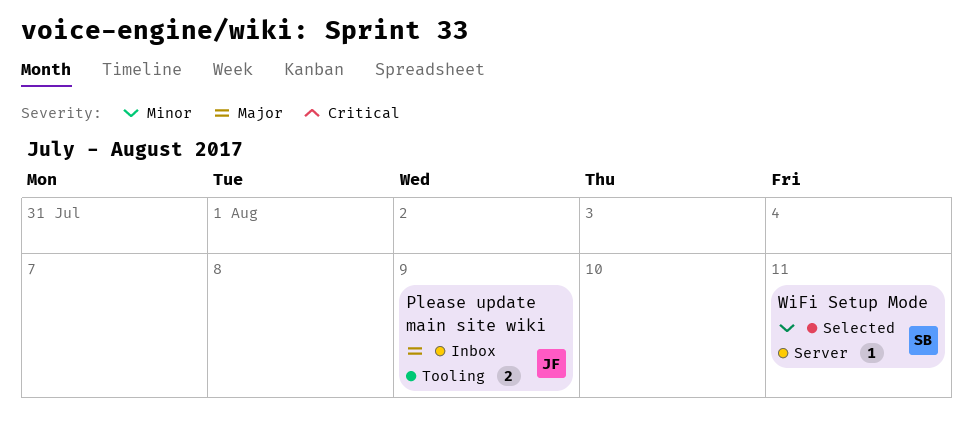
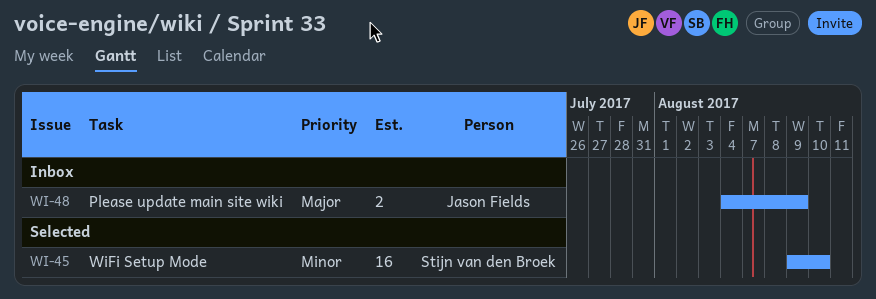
WiFi Setup Mode, estimate: 1 -> 16
WiFi Setup Mode, due: Aug 11 -> Aug 10

